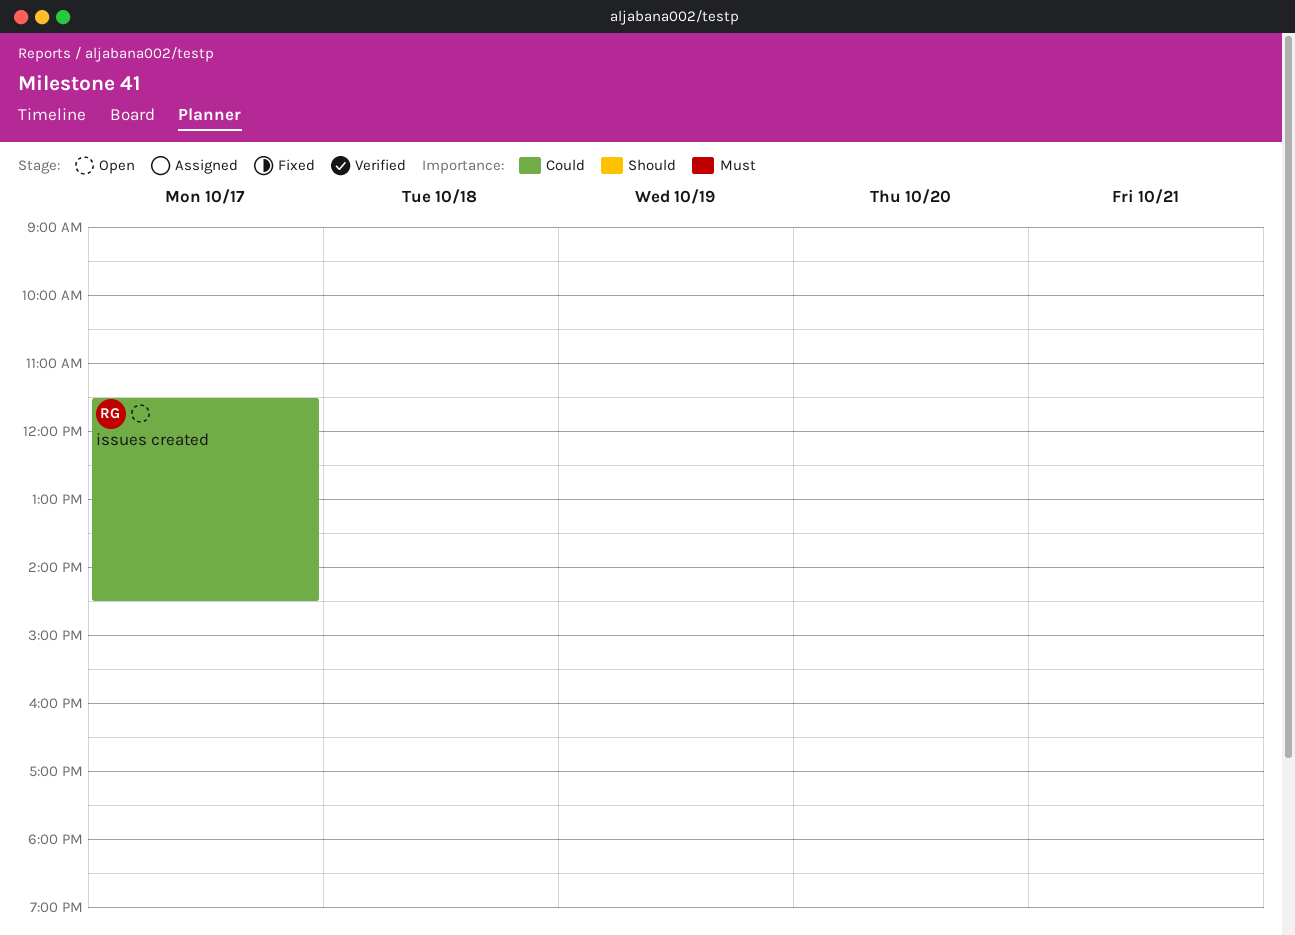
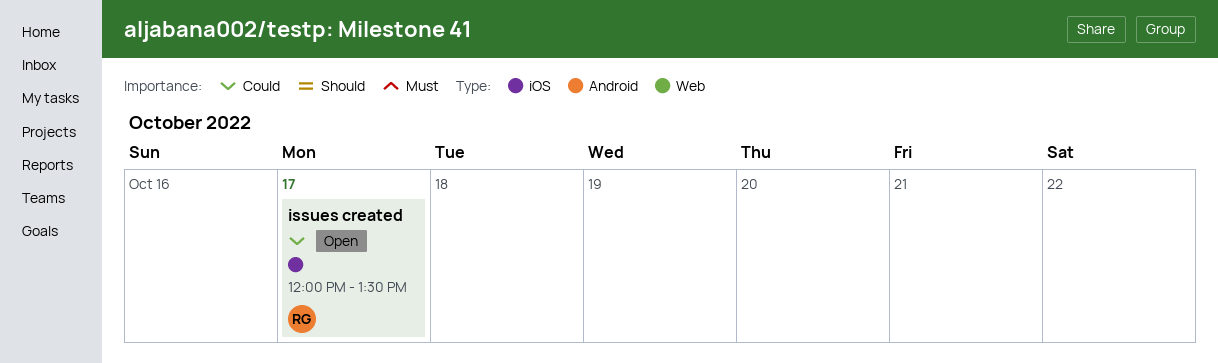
issues created, begins: 11:30 -> 12:00
issues created, ends: 14:30 -> 13:30

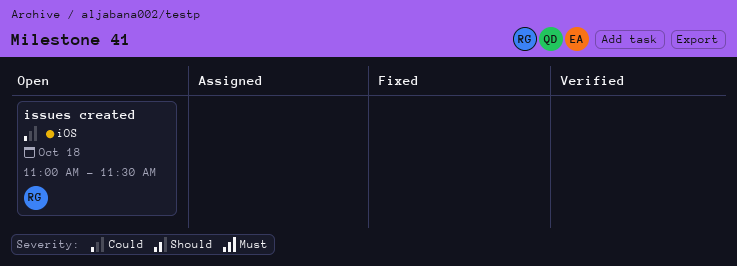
issues created, day: Oct 17 -> Oct 18
issues created, begins: 12:00 -> 11:00
issues created, ends: 13:30 -> 11:30

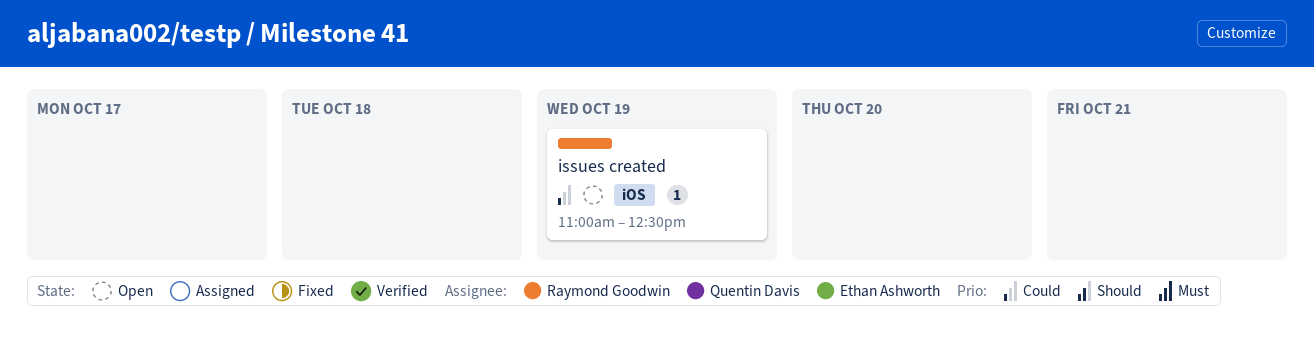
issues created, day: Oct 18 -> Oct 19
issues created, ends: 11:30 -> 12:30

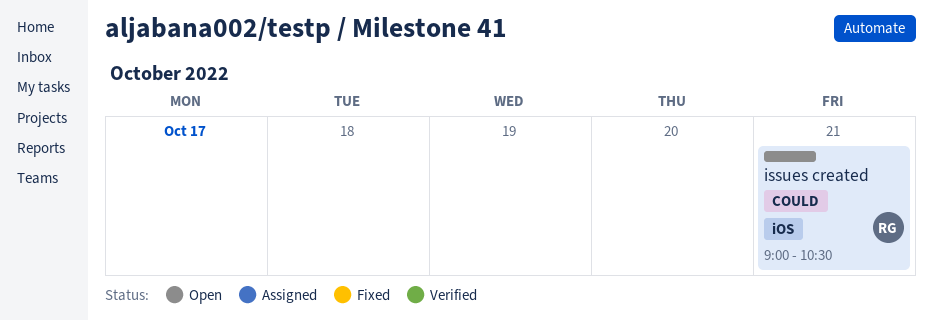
issues created, day: Oct 19 -> Oct 21
issues created, begins: 11:00 -> 09:00
issues created, ends: 12:30 -> 10:30

